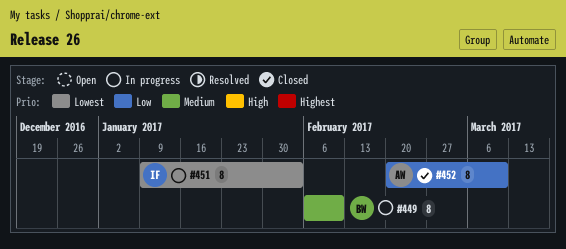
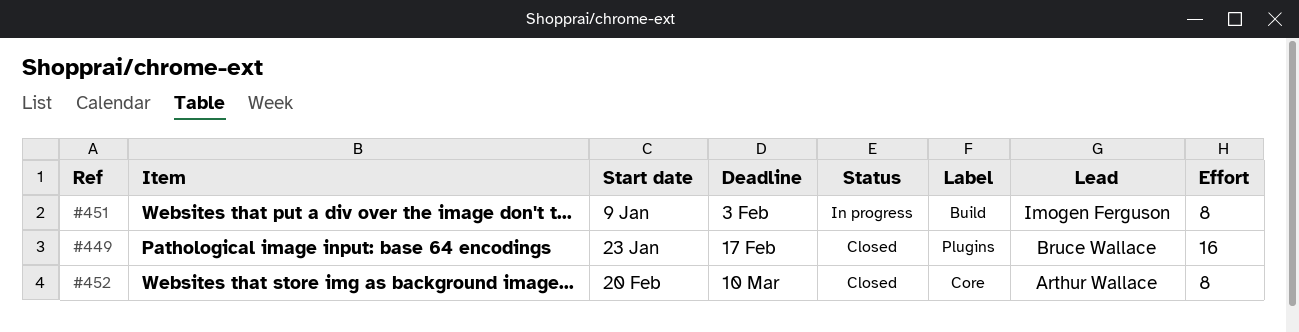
#449, status: In progress -> Closed
#449, estimate: 8 -> 16
#449, start: Feb 6 -> Jan 23
#449, due: Feb 10 -> Feb 17

